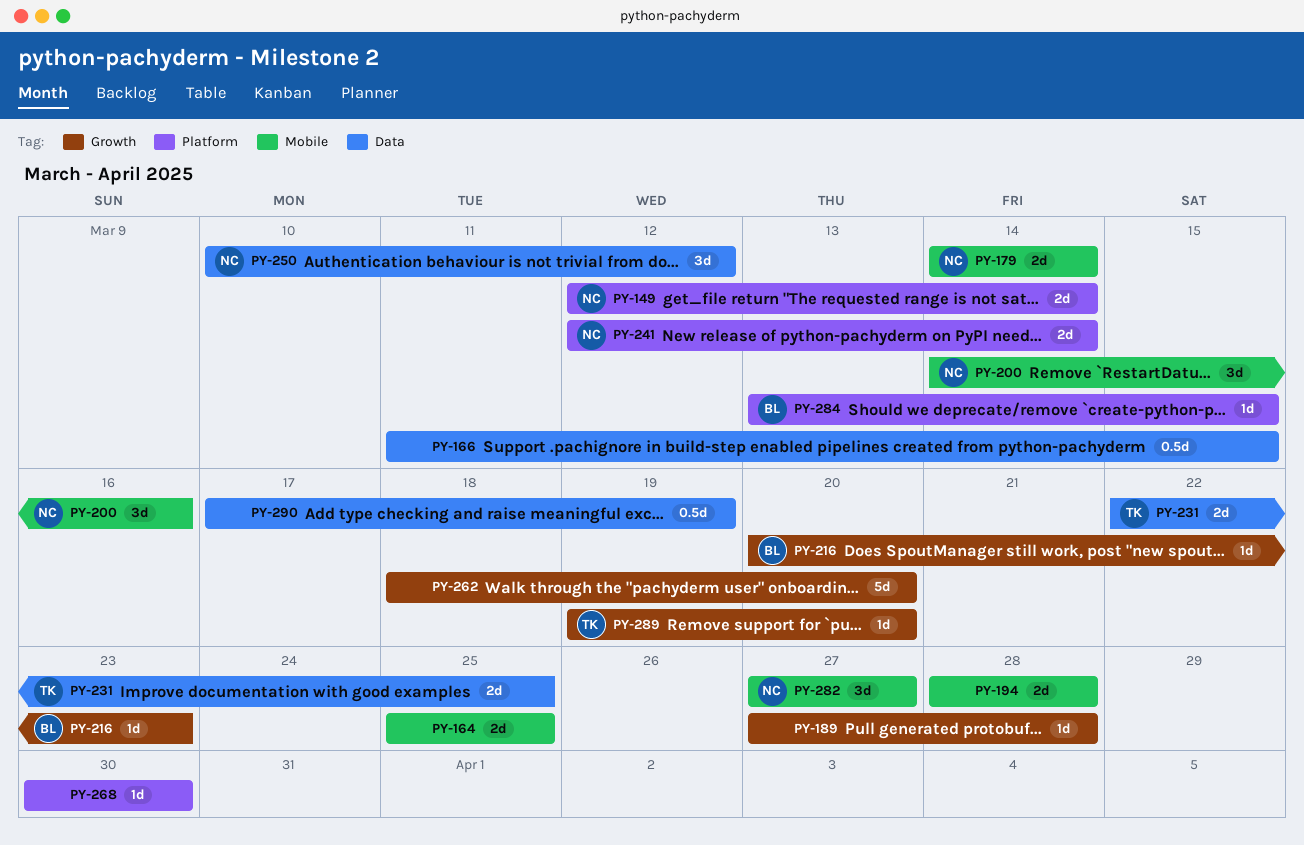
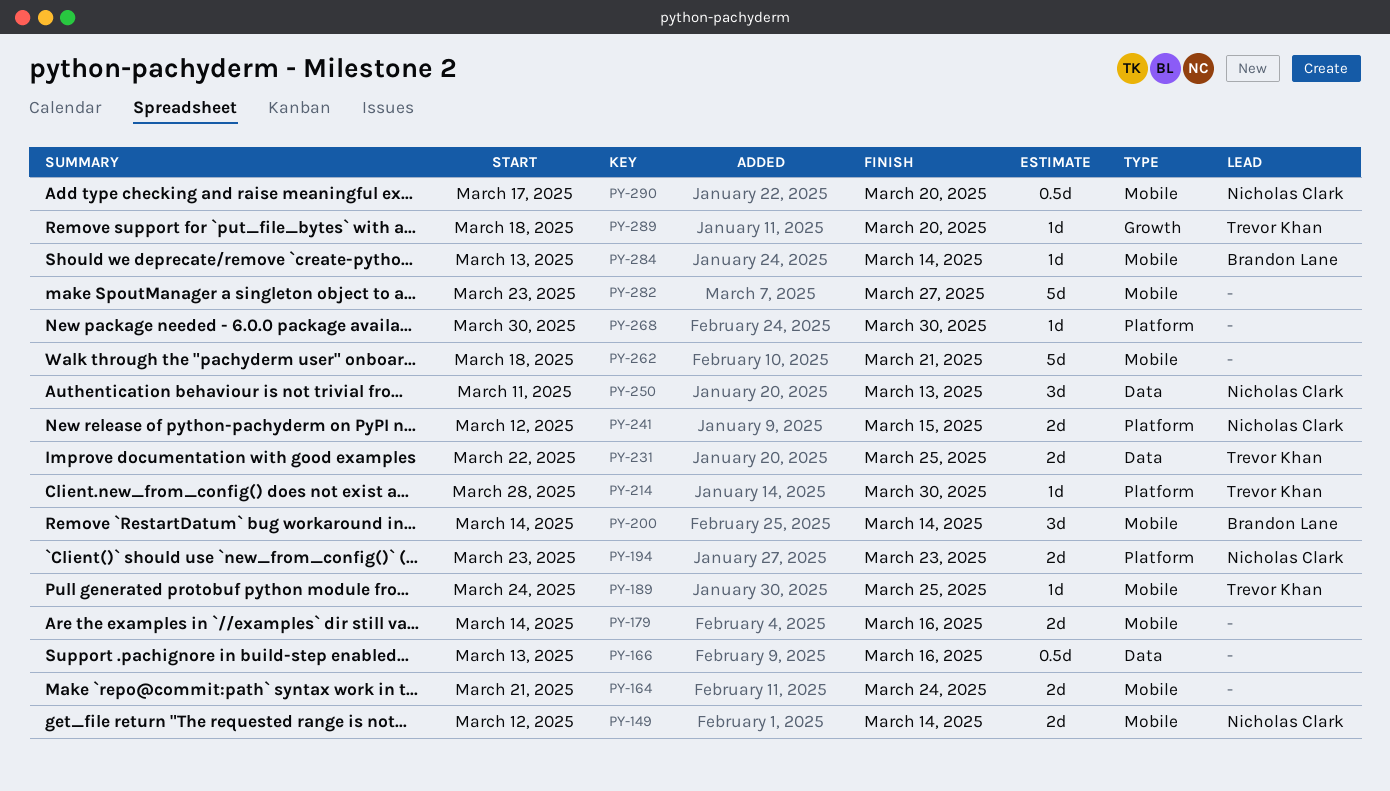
PY-149, label: Platform -> Mobile
PY-164, start: Mar 25 -> Mar 21
PY-164, due: Mar 25 -> Mar 24
PY-166, start: Mar 11 -> Mar 13
PY-166, due: Mar 15 -> Mar 16
PY-179, owner: Nicholas Clark -> none
PY-179, due: Mar 14 -> Mar 16
PY-189, owner: none -> Trevor Khan
PY-189, label: Growth -> Mobile
PY-189, start: Mar 27 -> Mar 24
PY-189, due: Mar 28 -> Mar 25
PY-194, owner: none -> Nicholas Clark
PY-194, label: Mobile -> Platform
PY-194, start: Mar 28 -> Mar 23
PY-194, due: Mar 28 -> Mar 23
PY-200, owner: Nicholas Clark -> Brandon Lane
PY-200, due: Mar 16 -> Mar 14
PY-214: none -> present
PY-216: present -> none
PY-241, due: Mar 14 -> Mar 15
PY-250, start: Mar 10 -> Mar 11
PY-250, due: Mar 12 -> Mar 13
PY-262, label: Growth -> Mobile
PY-262, due: Mar 20 -> Mar 21
PY-282, owner: Nicholas Clark -> none
PY-282, estimate: 3d -> 5d
PY-282, start: Mar 27 -> Mar 23
PY-284, label: Platform -> Mobile
PY-284, due: Mar 15 -> Mar 14
PY-289, start: Mar 19 -> Mar 18
PY-290, owner: none -> Nicholas Clark
PY-290, label: Data -> Mobile
PY-290, due: Mar 19 -> Mar 20

